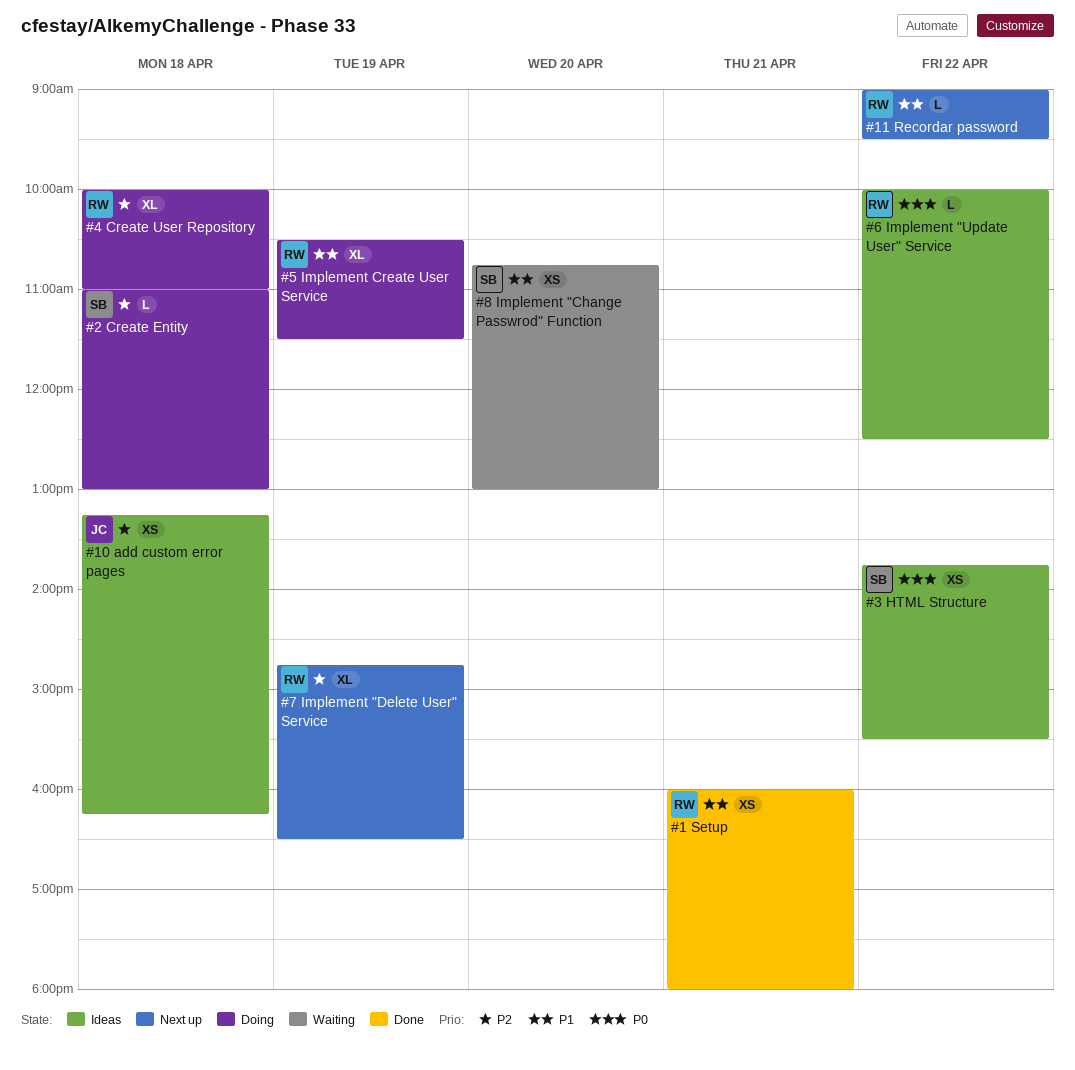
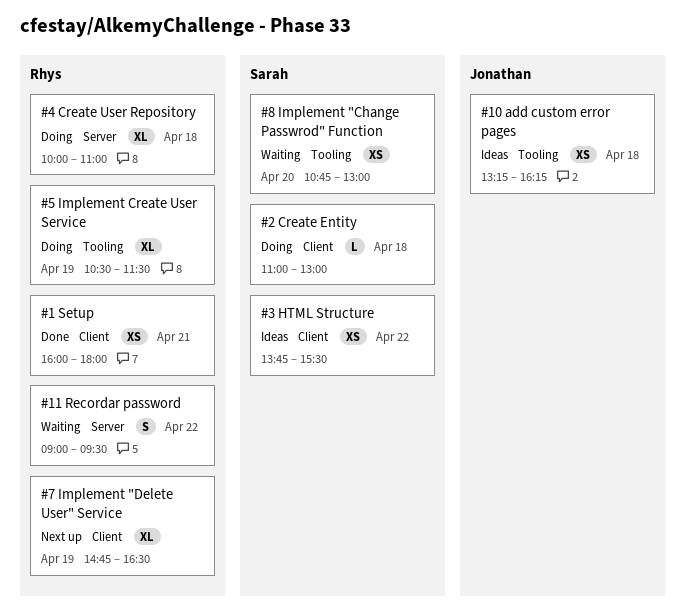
#11 Recordar password, status: Next up -> Waiting
#11 Recordar password, estimate: L -> S
#6 Implement "Update User" Service: present -> none

